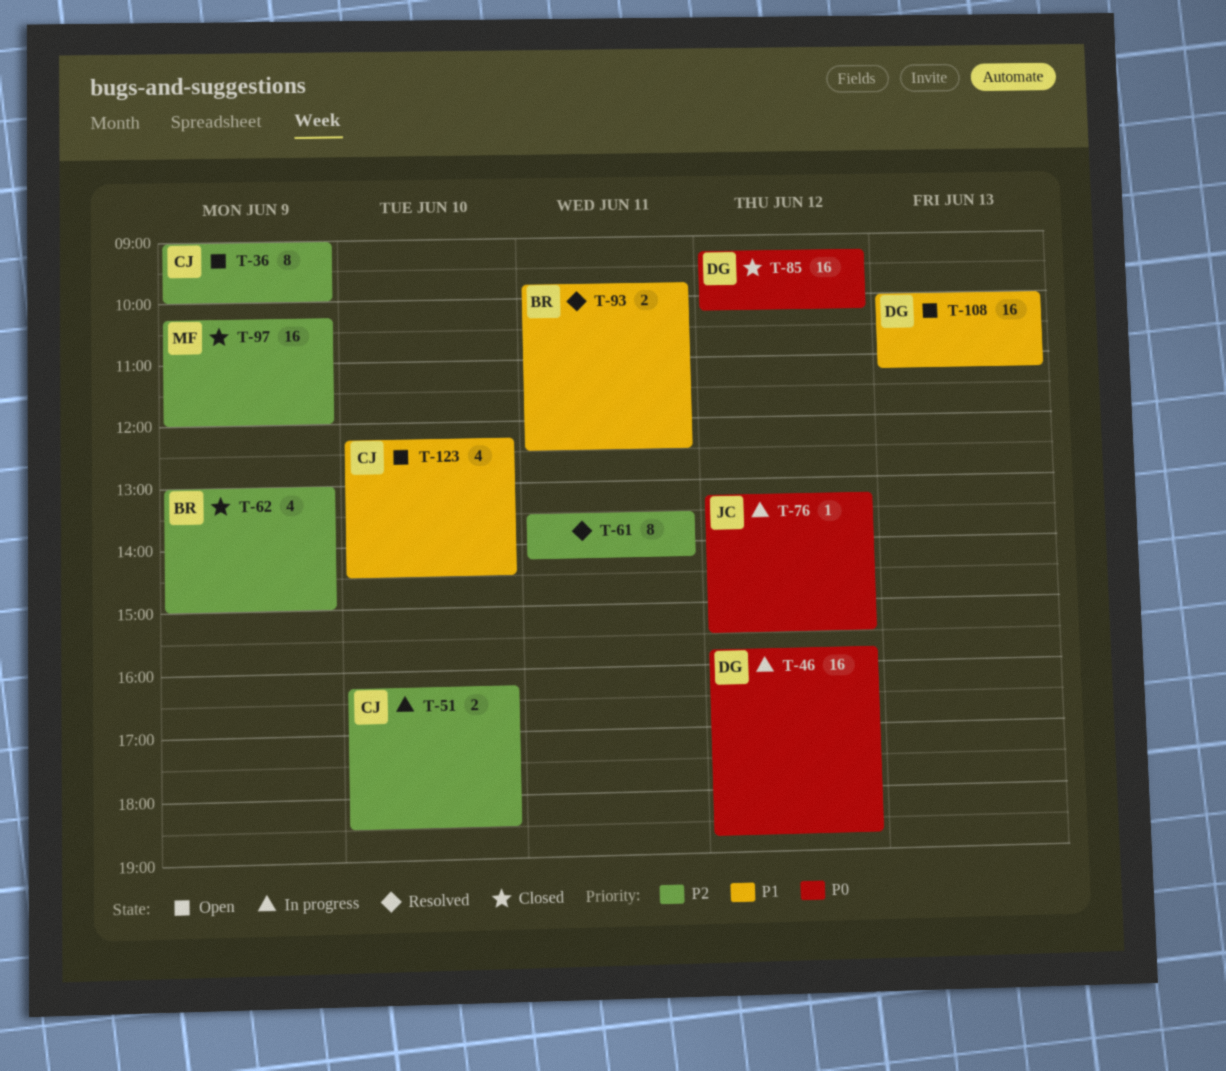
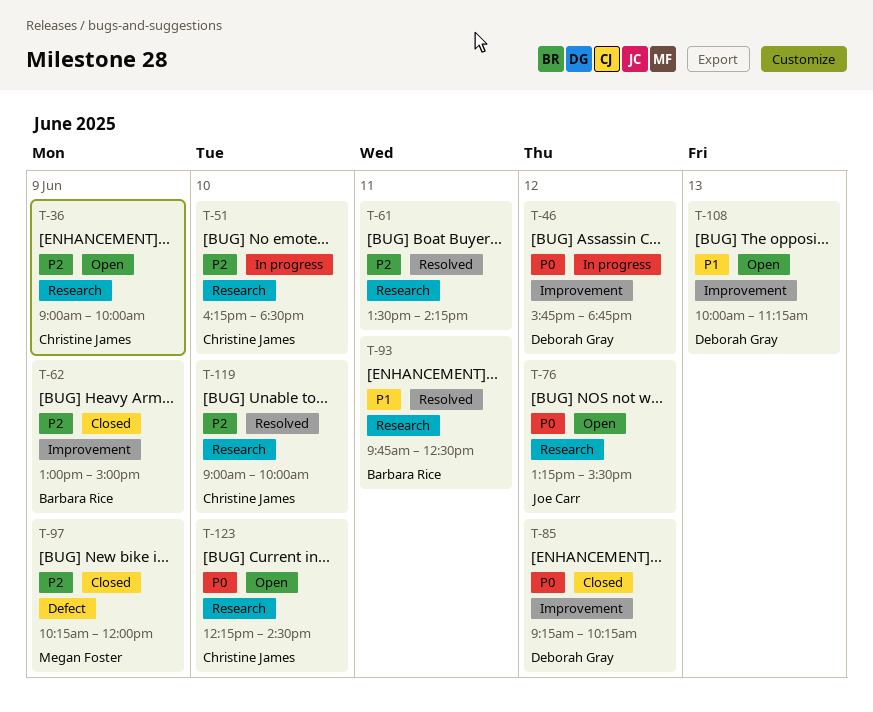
T-76, status: In progress -> Open
T-119: none -> present
T-123, priority: P1 -> P0

